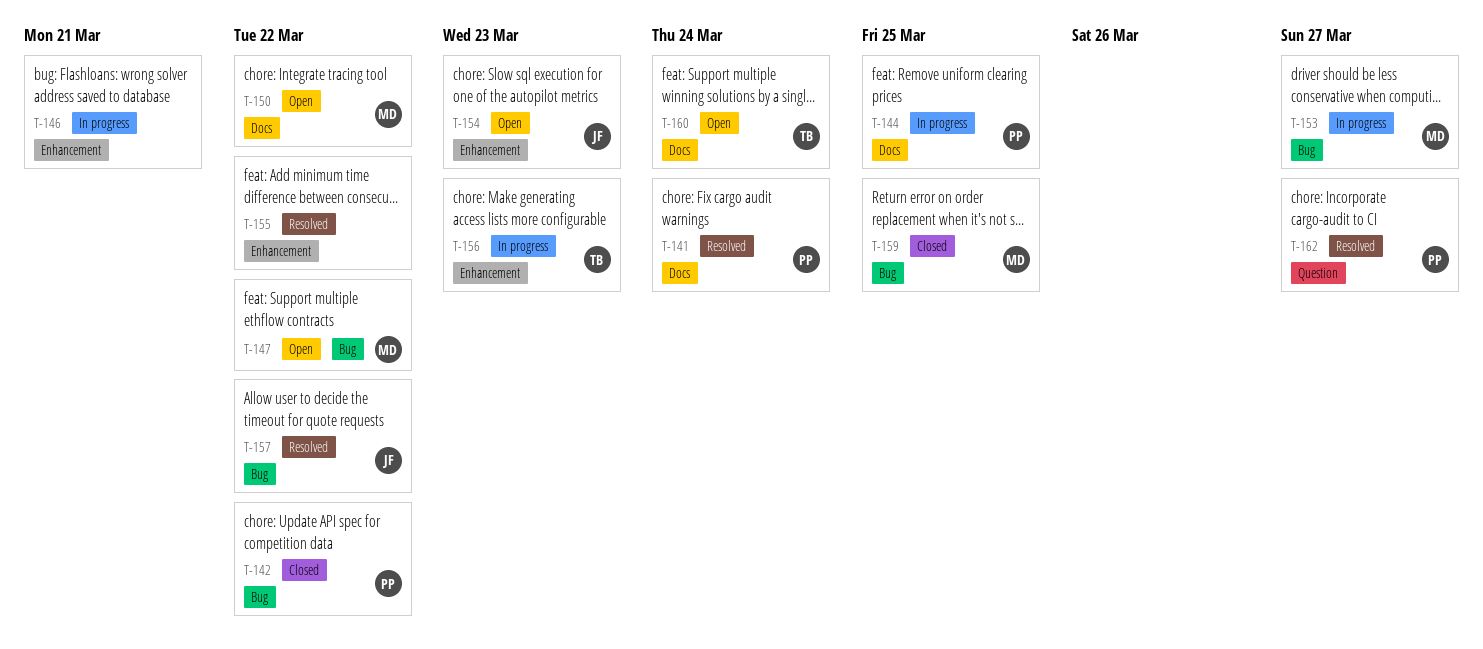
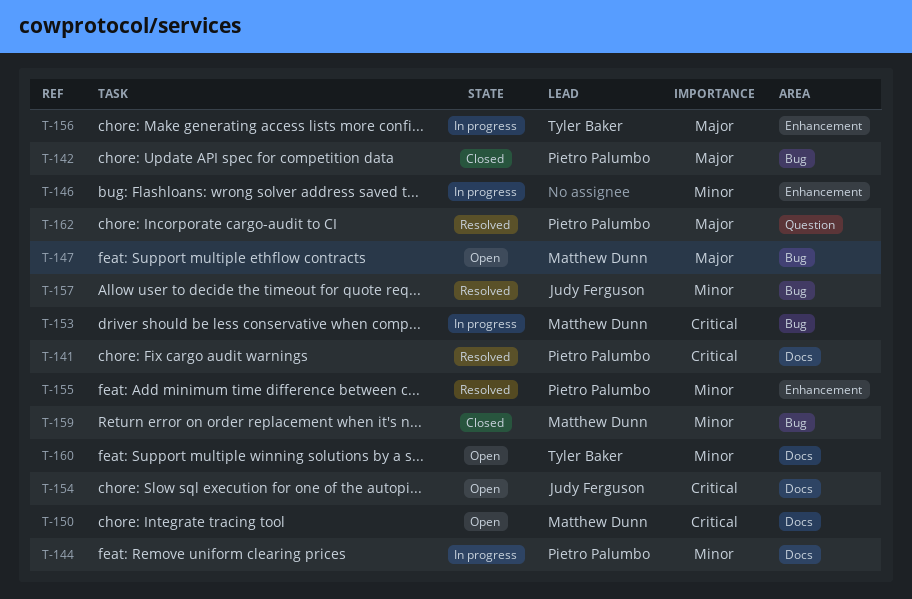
T-154, label: Enhancement -> Docs
T-155, owner: none -> Pietro Palumbo

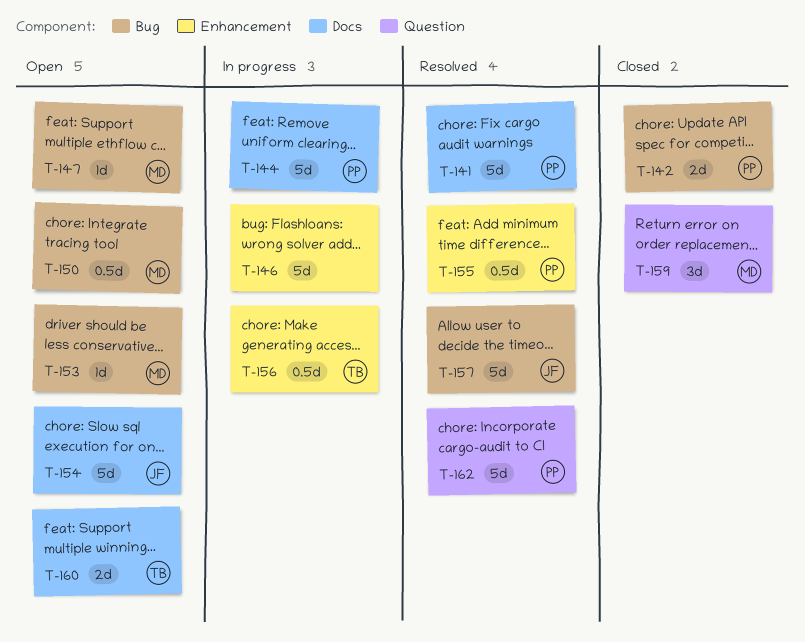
T-150, label: Docs -> Bug
T-153, status: In progress -> Open
T-159, label: Bug -> Question

